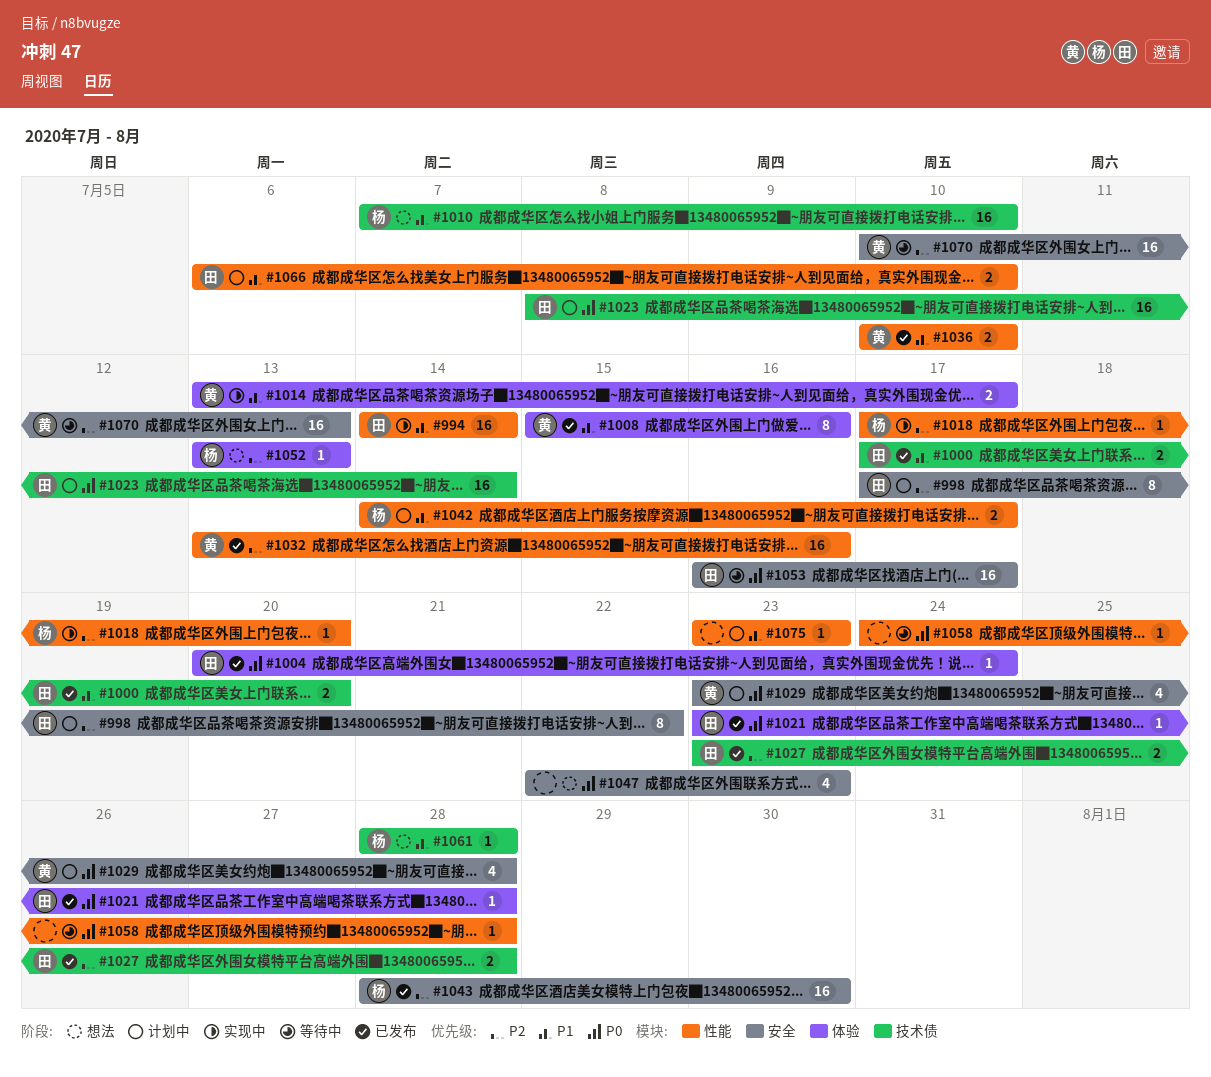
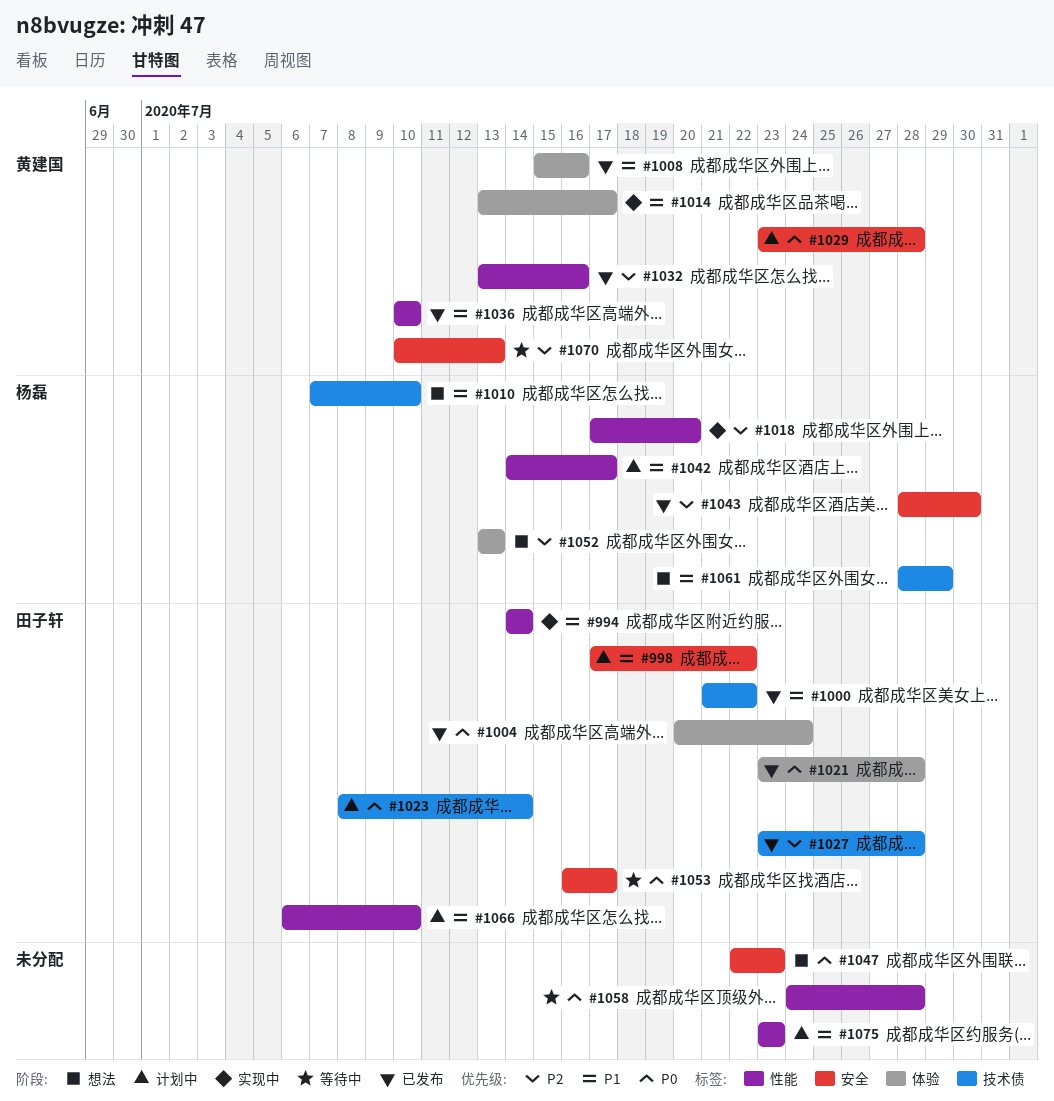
#998, priority: P2 -> P1
#1000, start: Jul 17 -> Jul 21
#1000, due: Jul 20 -> Jul 22
#1061, due: Jul 28 -> Jul 29

